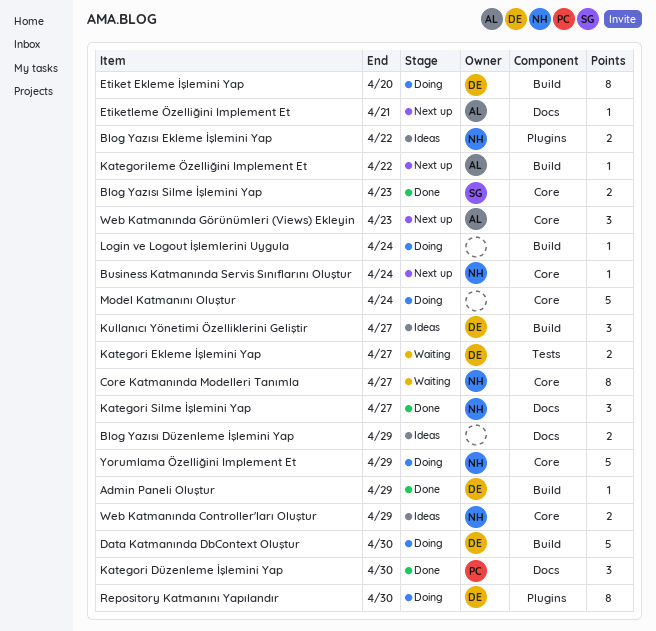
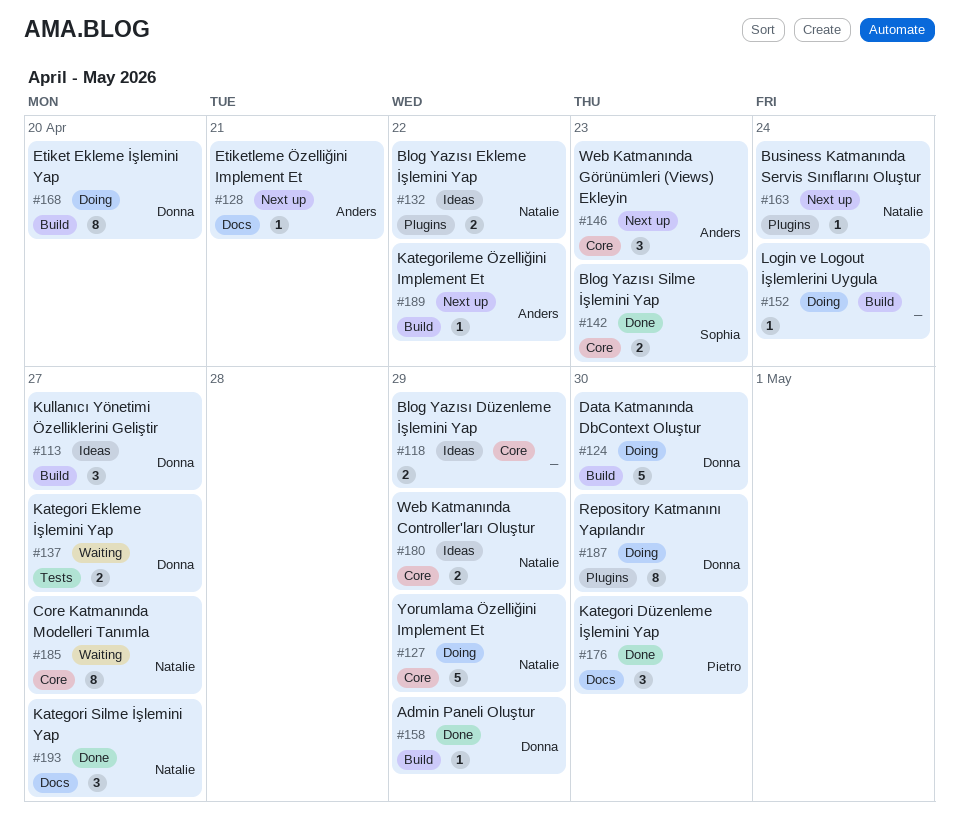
Blog Yazısı Düzenleme İşlemini Yap, label: Docs -> Core
Business Katmanında Servis Sınıflarını Oluştur, label: Core -> Plugins
Model Katmanını Oluştur: present -> none

